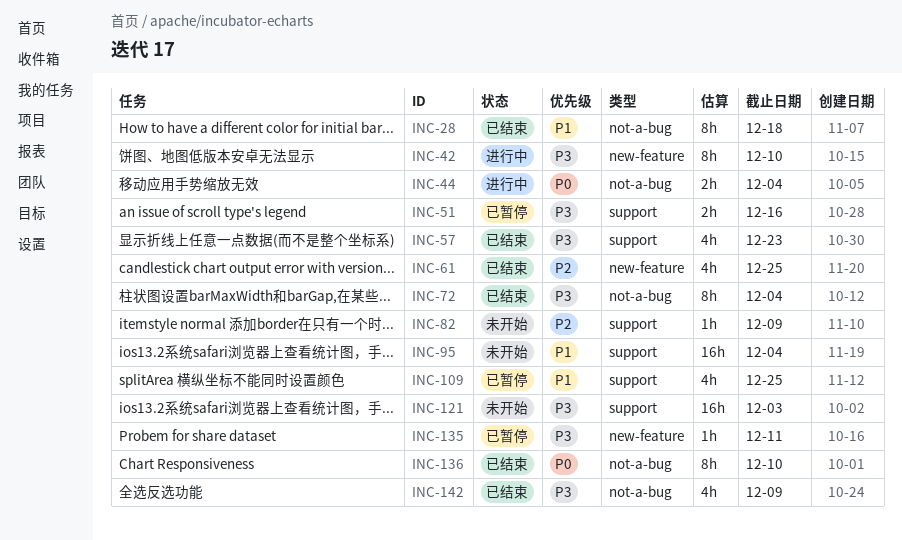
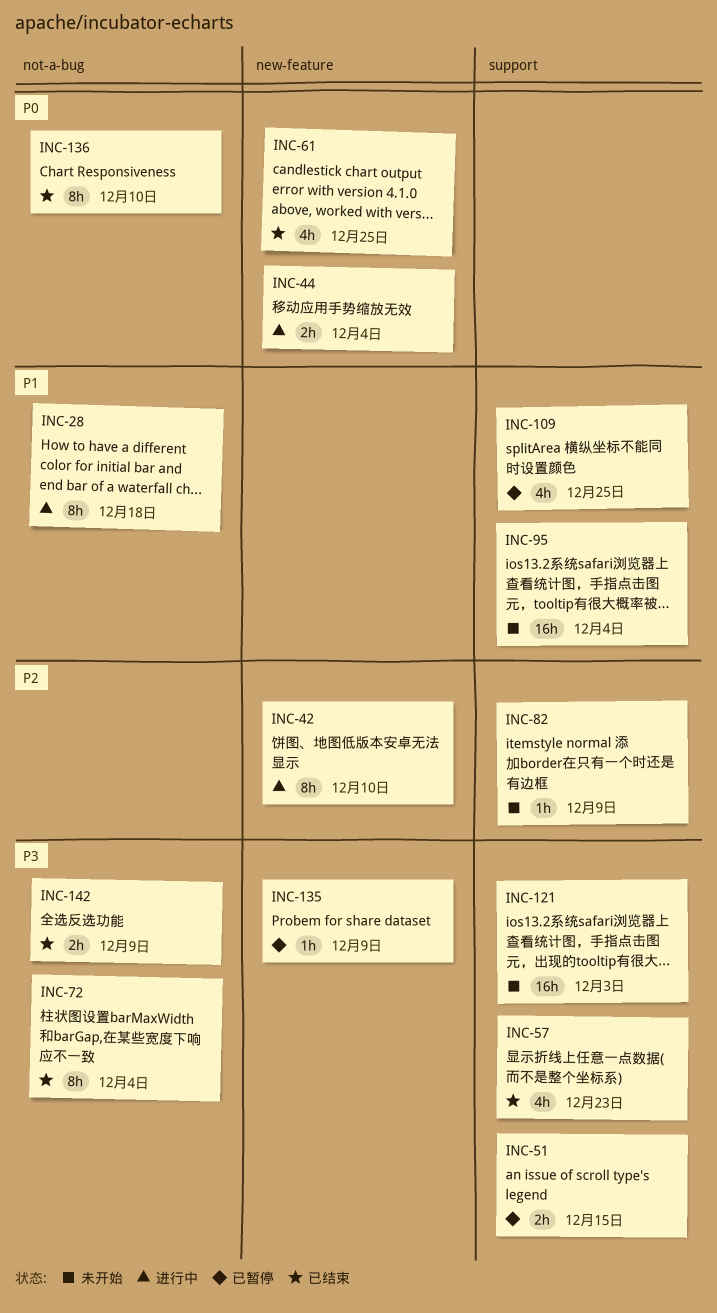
INC-28, status: 已结束 -> 进行中
INC-42, priority: P3 -> P2
INC-44, label: not-a-bug -> new-feature
INC-51, due: Dec 16 -> Dec 15
INC-61, priority: P2 -> P0
INC-135, due: Dec 11 -> Dec 9
INC-142, estimate: 4h -> 2h

